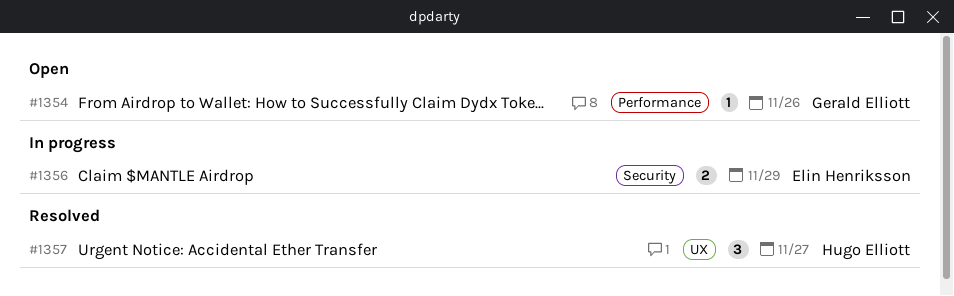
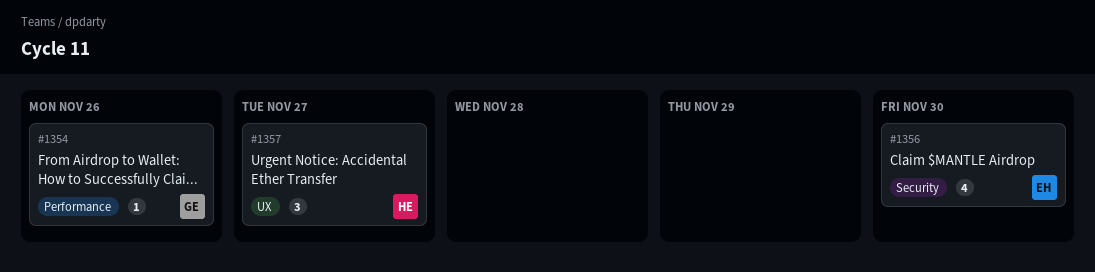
#1356, estimate: 2 -> 4
#1356, due: Nov 29 -> Nov 30

